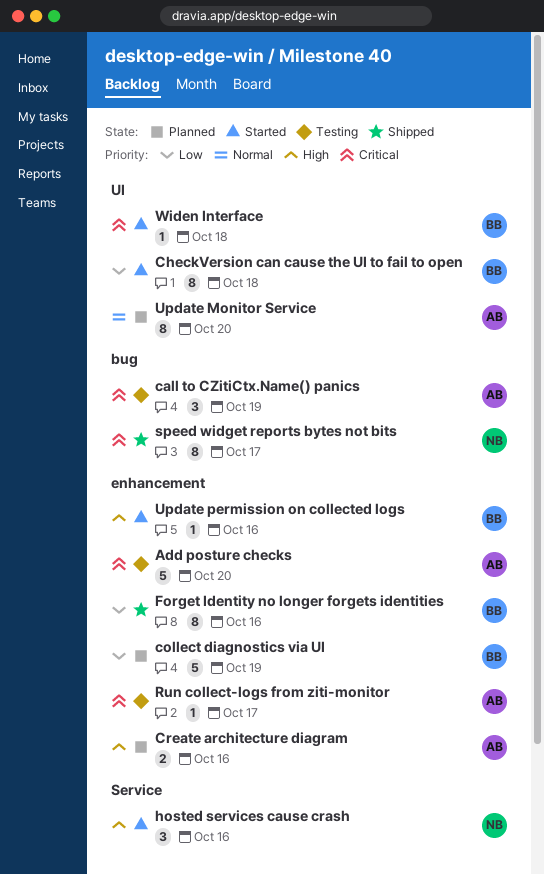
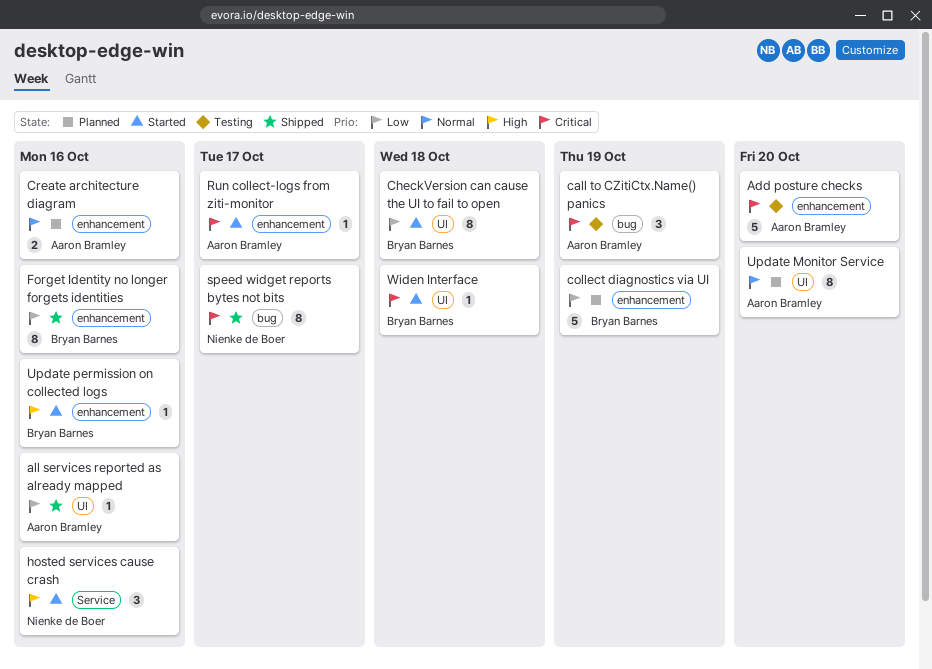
all services reported as already mapped: none -> present
Create architecture diagram, priority: High -> Normal
Run collect-logs from ziti-monitor, status: Testing -> Started

